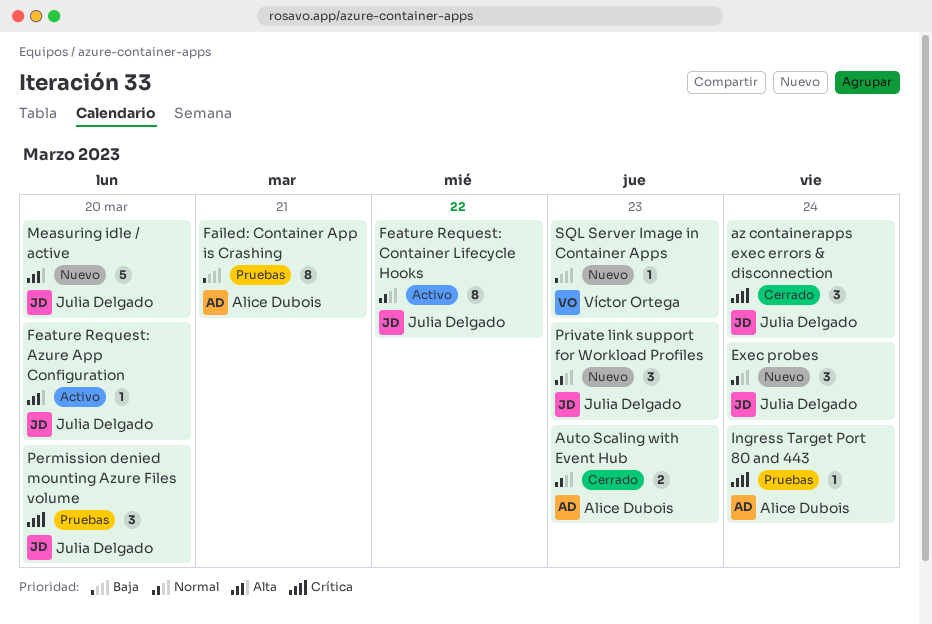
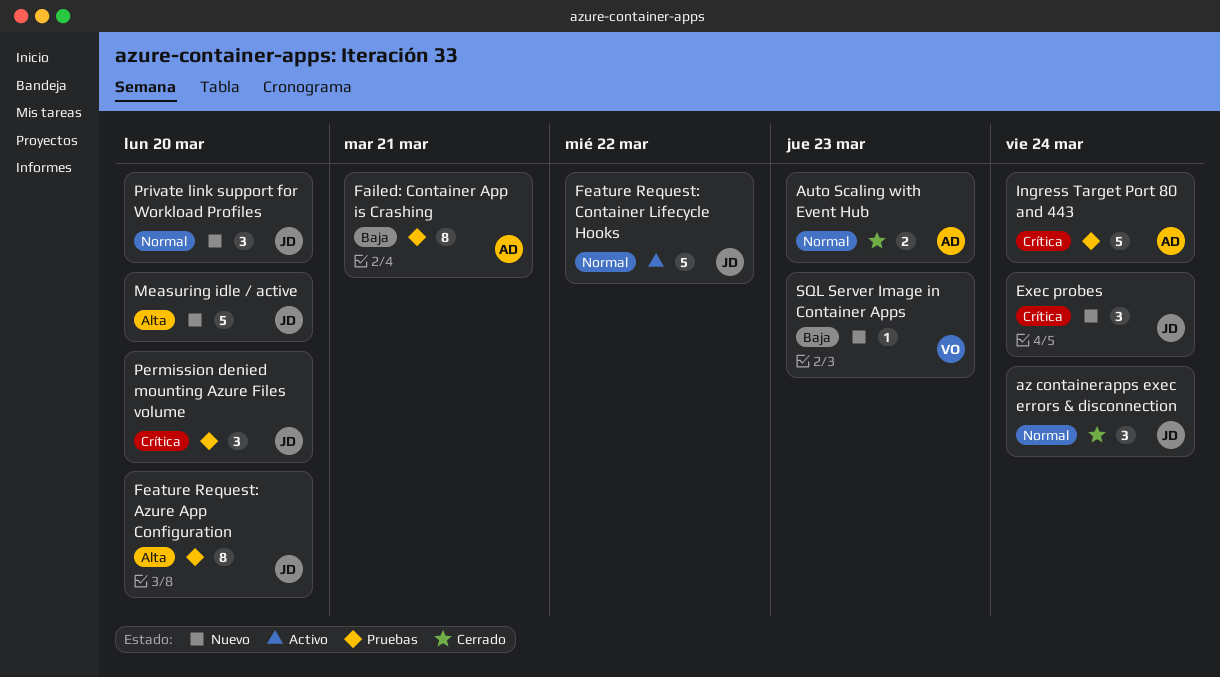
az containerapps exec errors & disconnection, priority: Crítica -> Normal
Exec probes, priority: Normal -> Crítica
Feature Request: Azure App Configuration, status: Activo -> Pruebas
Feature Request: Azure App Configuration, estimate: 1 -> 8
Feature Request: Container Lifecycle Hooks, estimate: 8 -> 5
Ingress Target Port 80 and 443, estimate: 1 -> 5
Private link support for Workload Profiles, due: Mar 23 -> Mar 20

